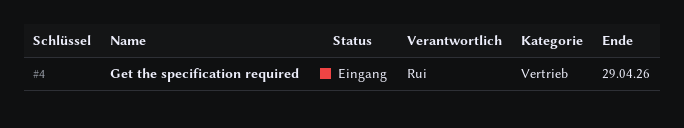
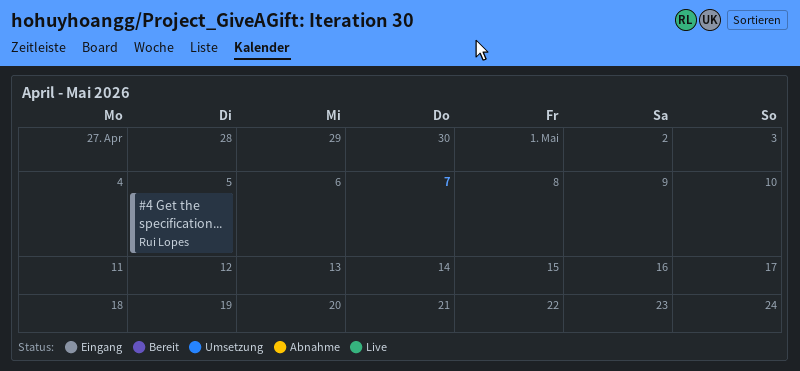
#4, due: Apr 29 -> May 5

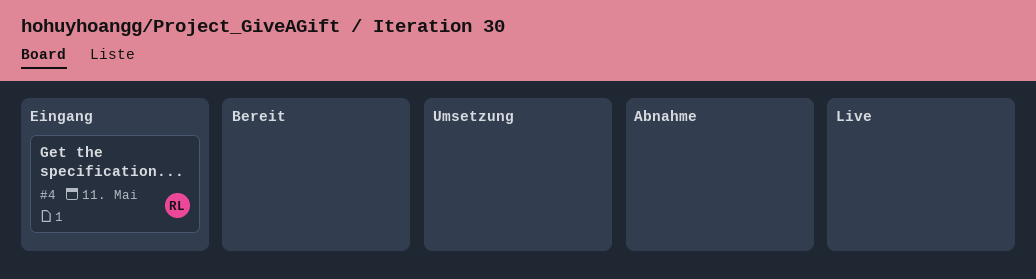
#4, due: May 5 -> May 11

